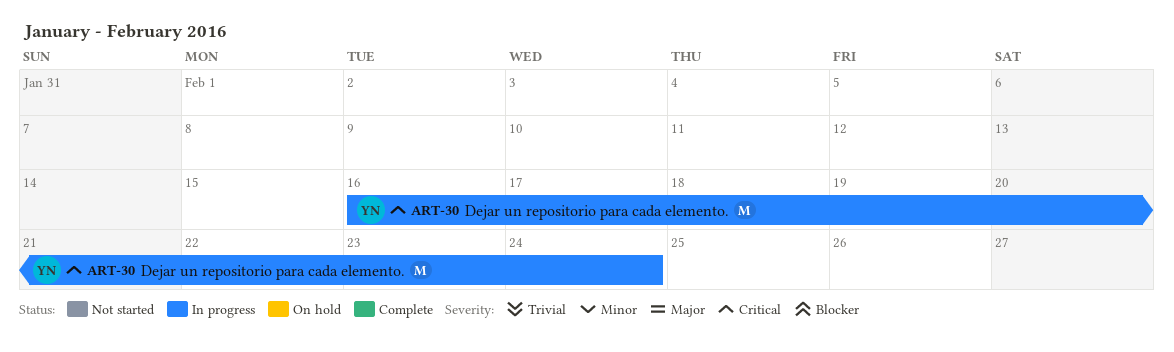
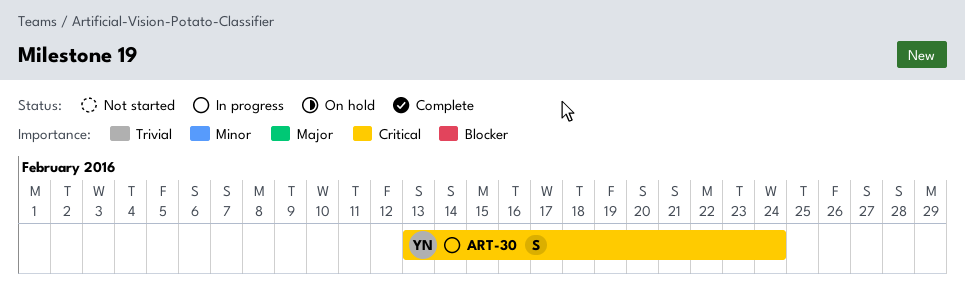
ART-30, estimate: M -> S
ART-30, start: Feb 16 -> Feb 13

